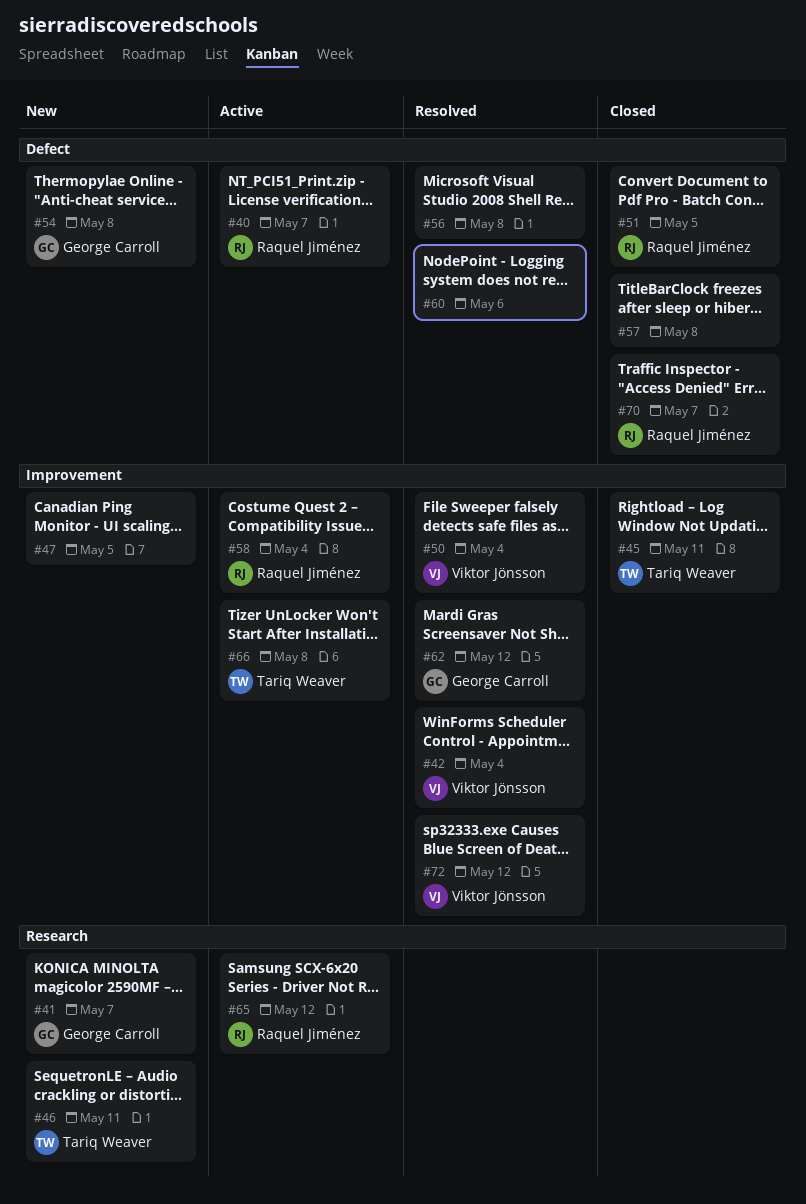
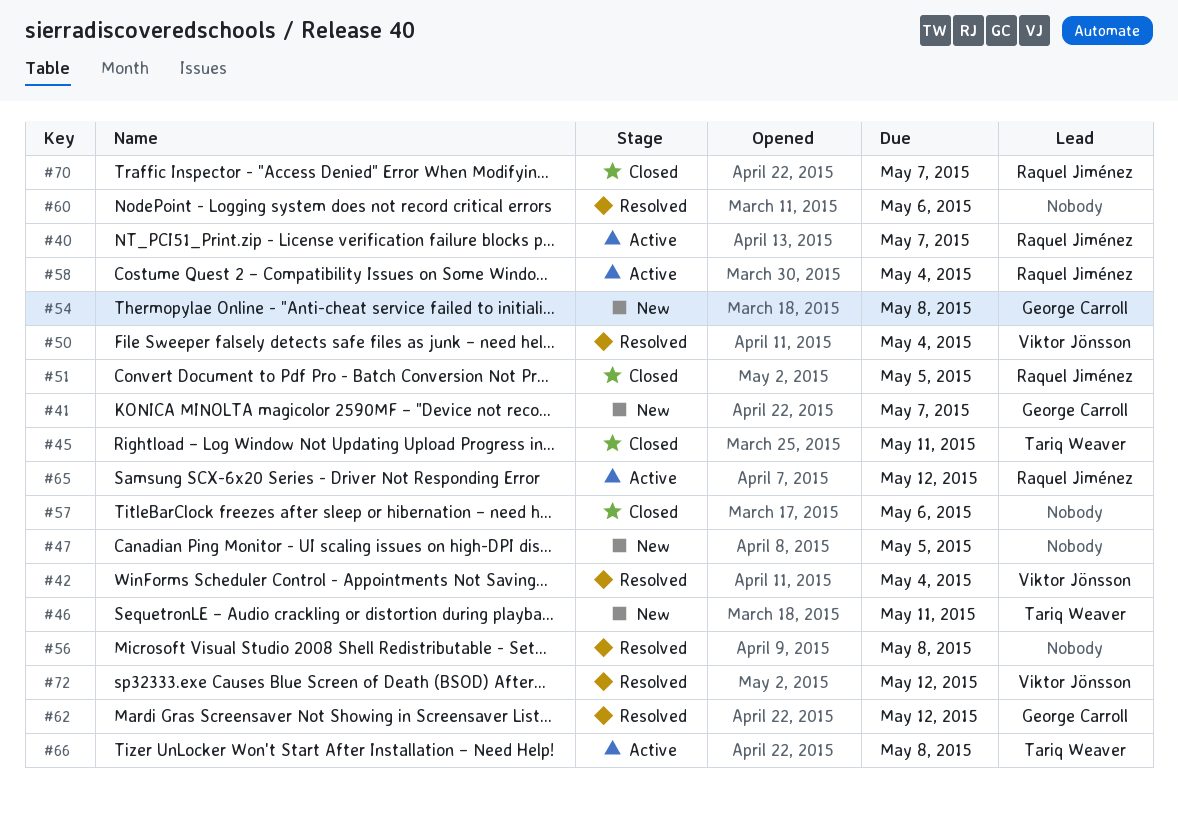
#57, due: May 8 -> May 6

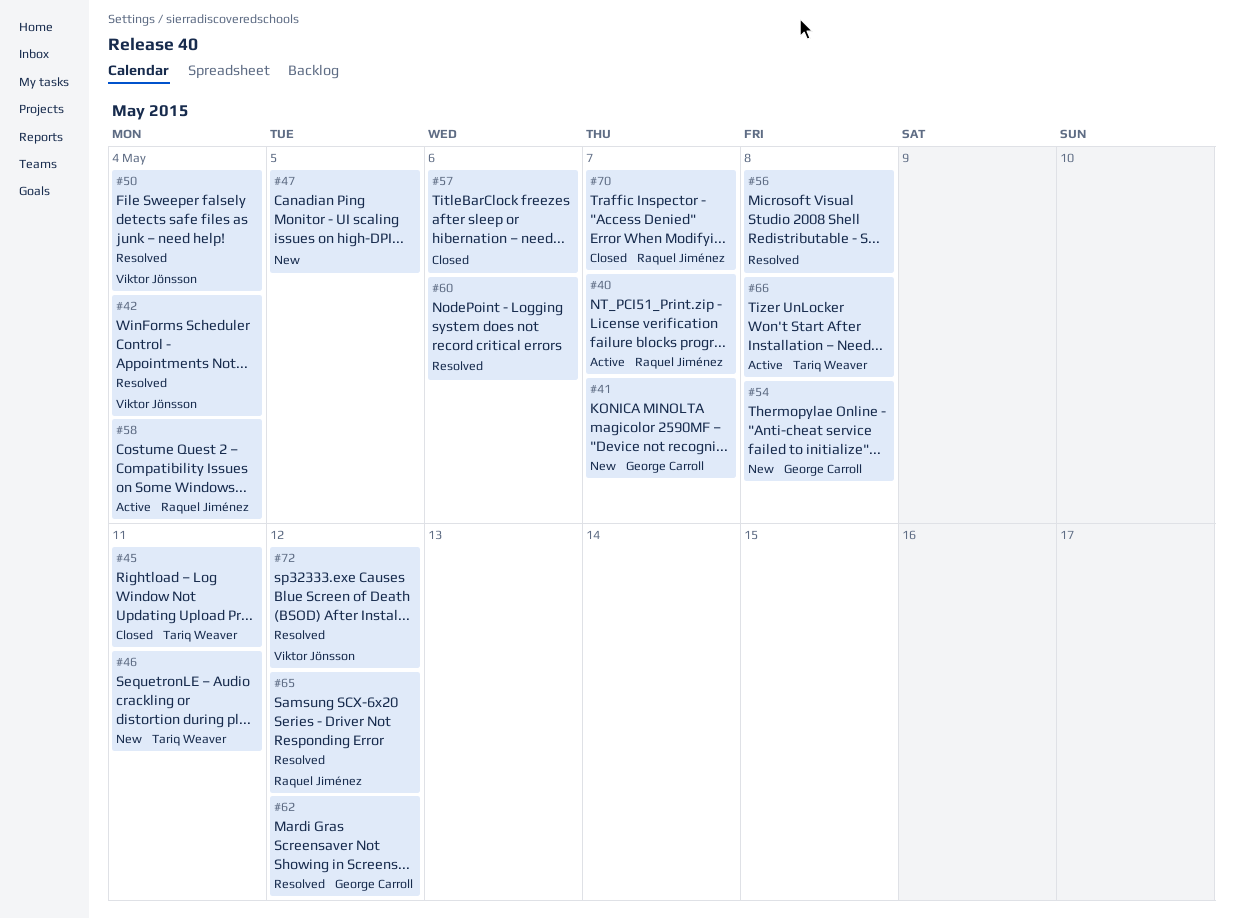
#51: present -> none
#65, status: Active -> Resolved

